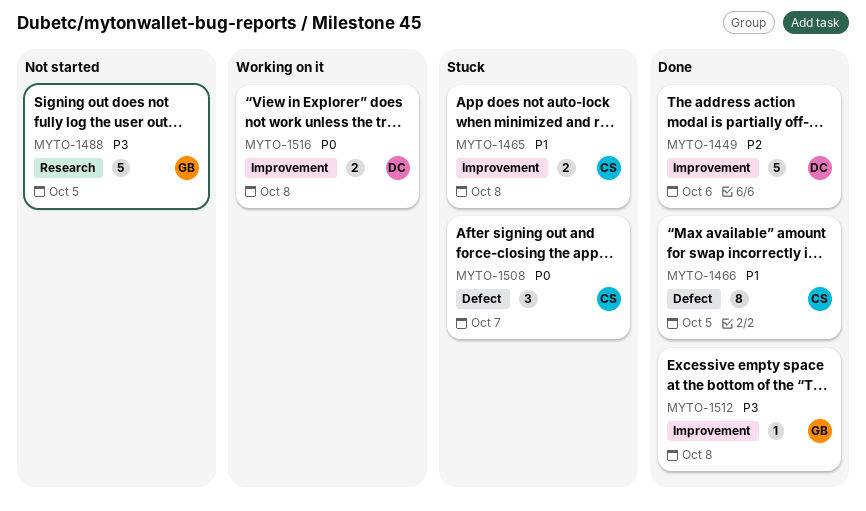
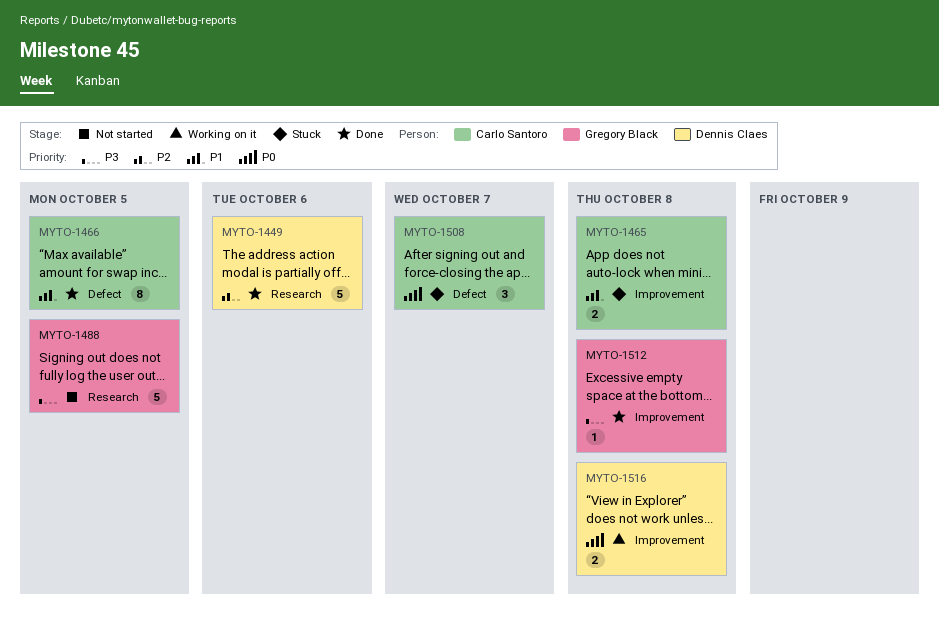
MYTO-1449, label: Improvement -> Research

